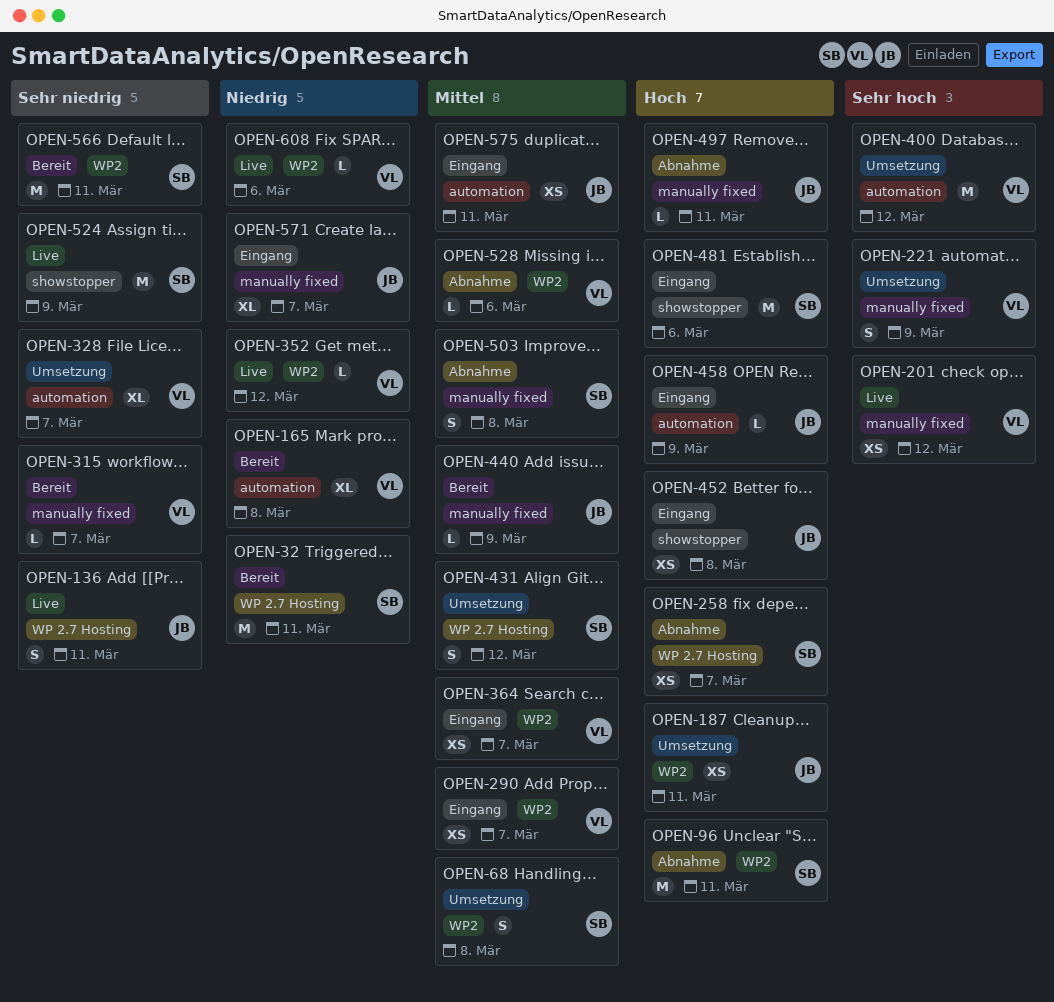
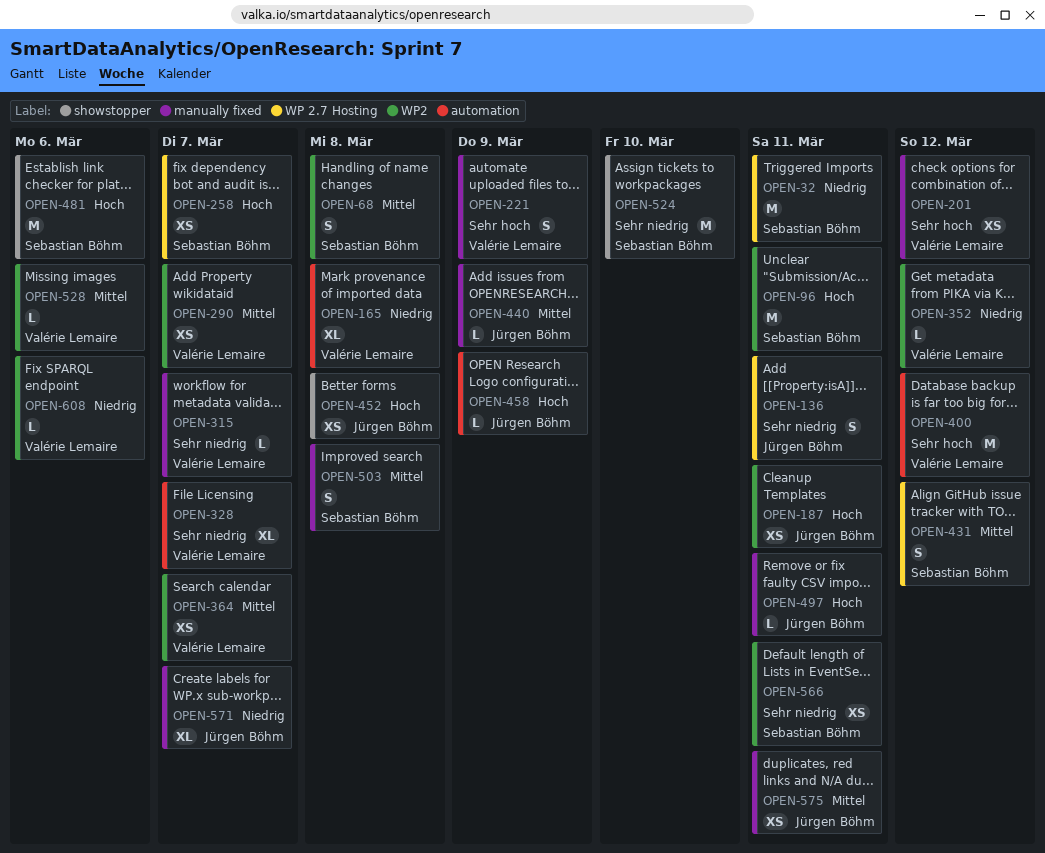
OPEN-524, due: Mar 9 -> Mar 10
OPEN-566, estimate: M -> XS
OPEN-575, label: automation -> manually fixed

